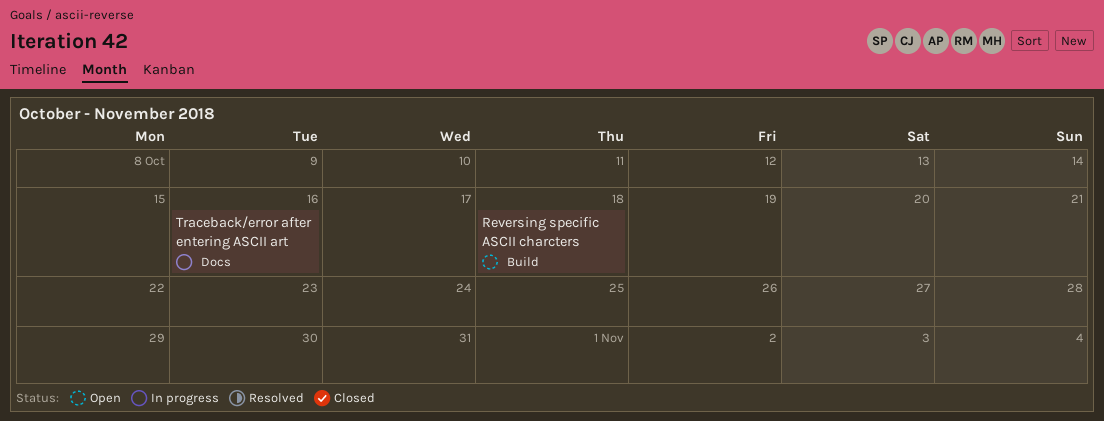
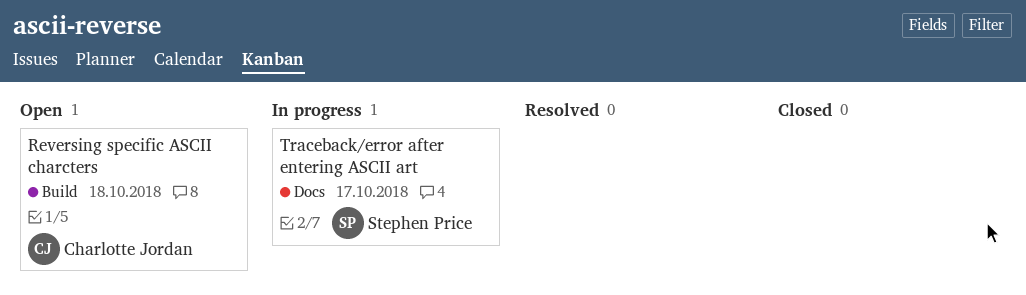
Traceback/error after entering ASCII art, due: Oct 16 -> Oct 17

